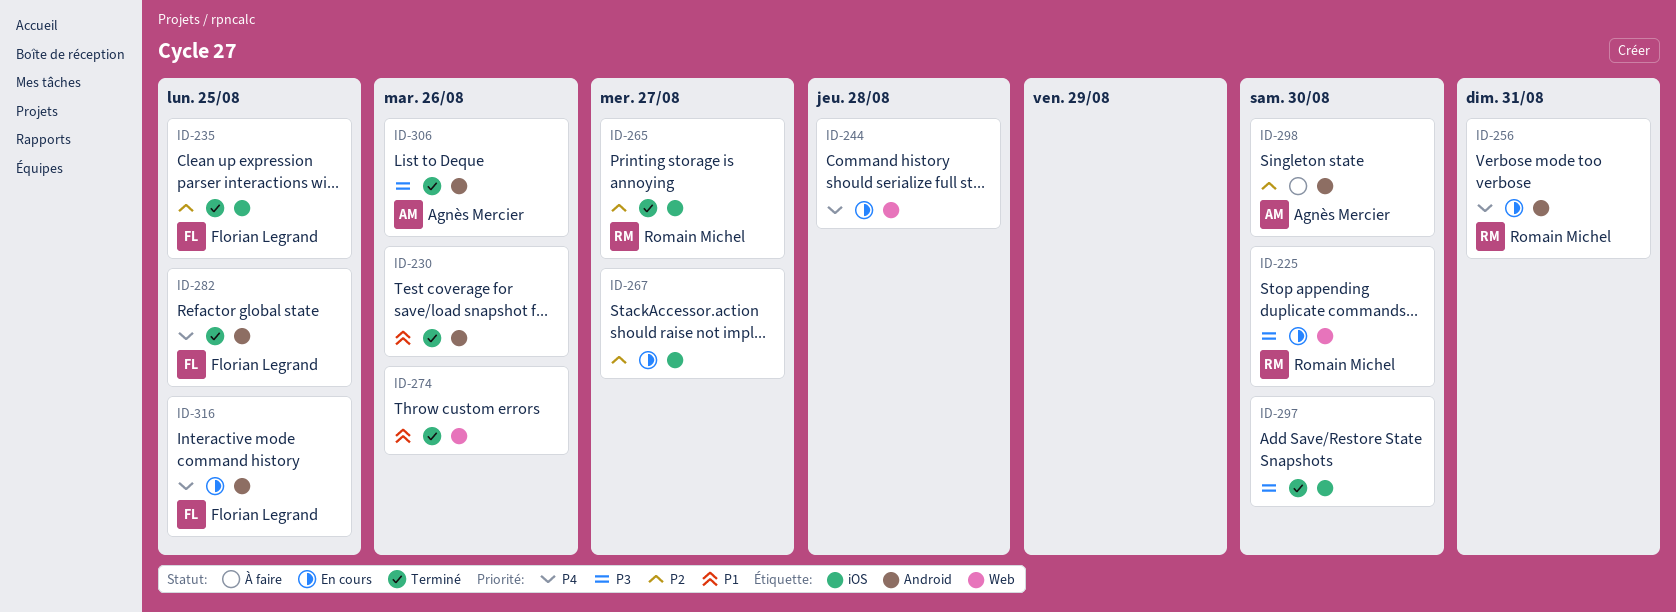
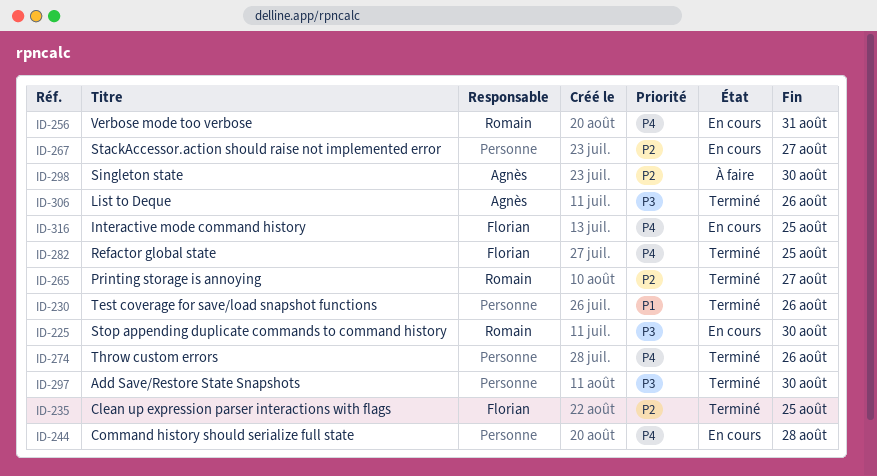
ID-274, priority: P1 -> P4

